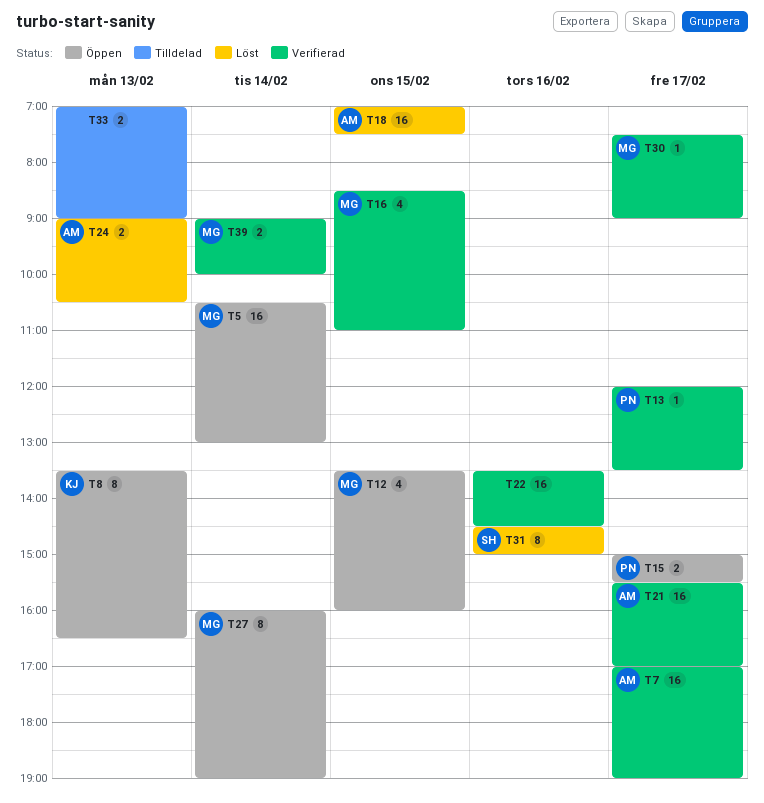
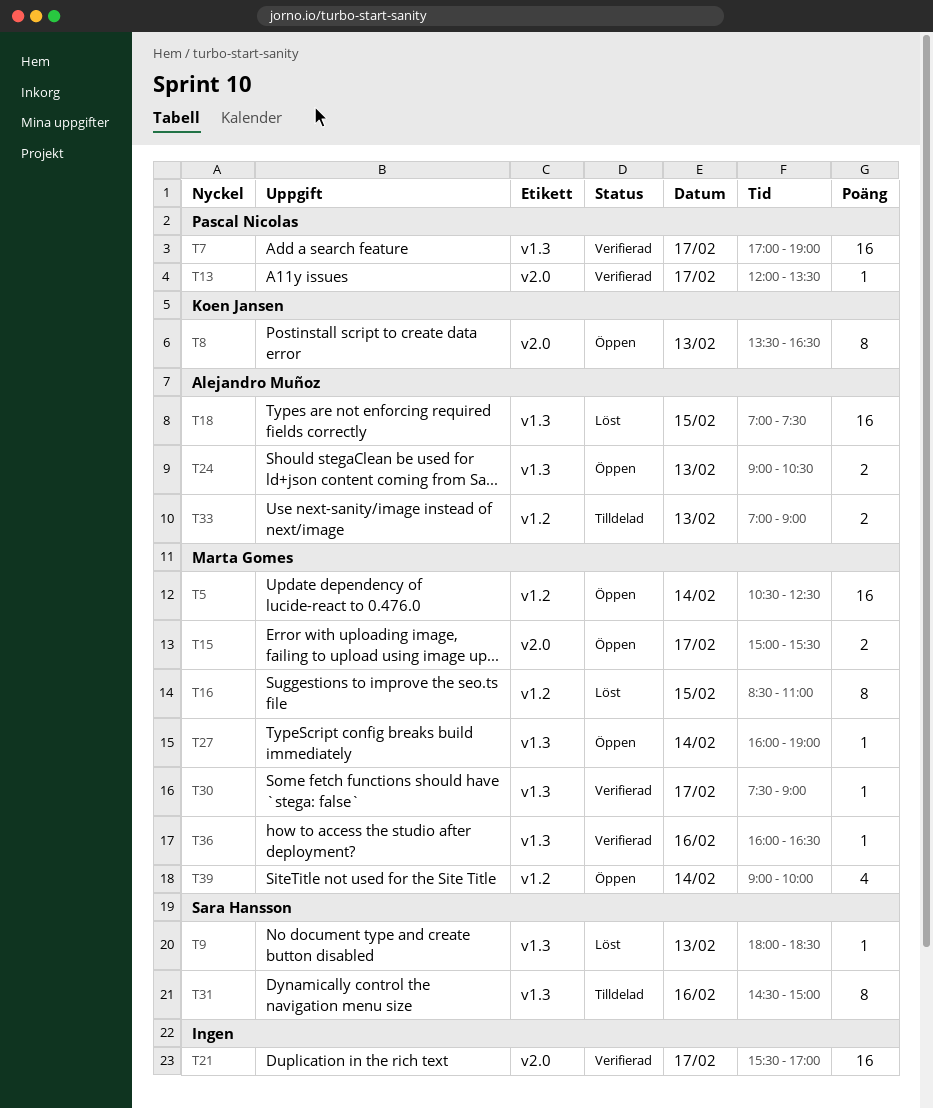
T5, ends: 13:00 -> 12:30
T7, owner: Alejandro Muñoz -> Pascal Nicolas
T9: none -> present
T12: present -> none
T15, owner: Pascal Nicolas -> Marta Gomes
T16, status: Verifierad -> Löst
T16, estimate: 4 -> 8
T21, owner: Alejandro Muñoz -> none
T22: present -> none
T24, status: Löst -> Öppen
T27, estimate: 8 -> 1
T31, status: Löst -> Tilldelad
T33, owner: none -> Alejandro Muñoz
T36: none -> present
T39, status: Verifierad -> Öppen
T39, estimate: 2 -> 4

